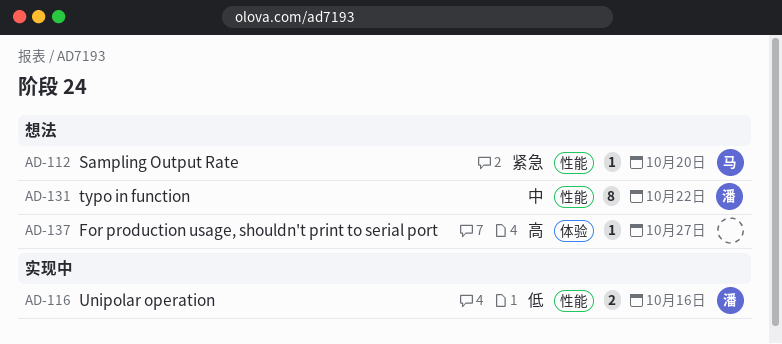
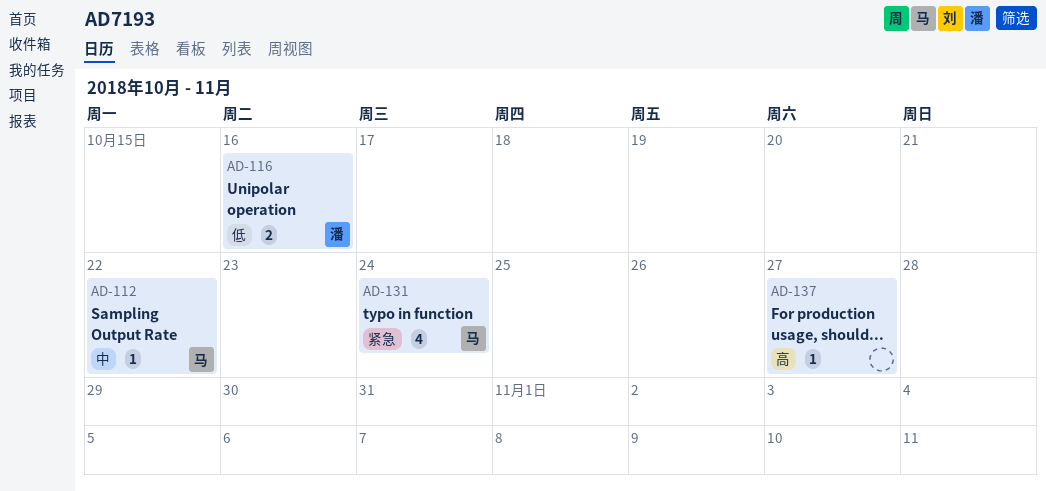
AD-112, priority: 紧急 -> 中
AD-112, due: Oct 20 -> Oct 22
AD-131, owner: 潘 -> 马
AD-131, priority: 中 -> 紧急
AD-131, estimate: 8 -> 4
AD-131, due: Oct 22 -> Oct 24

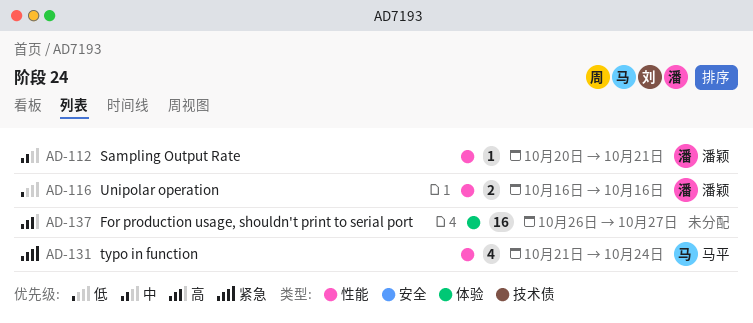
AD-112, owner: 马平 -> 潘颖
AD-112, due: Oct 22 -> Oct 21
AD-137, estimate: 1 -> 16

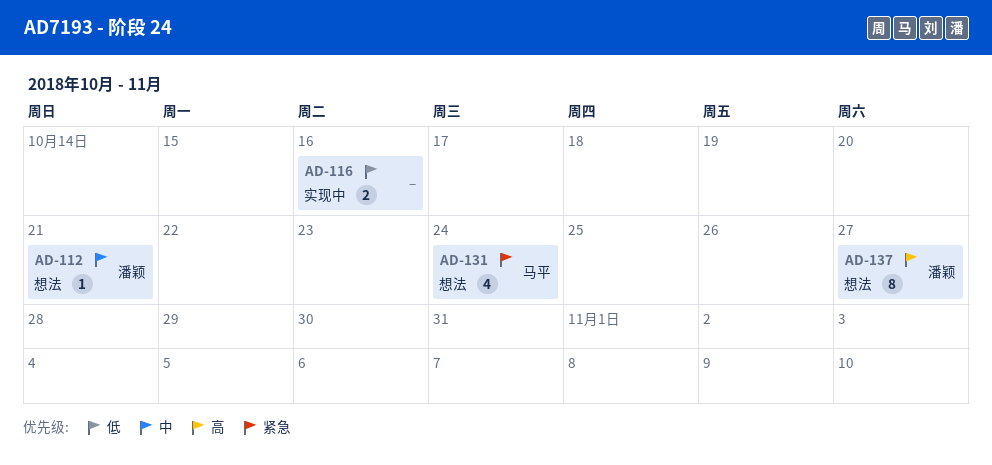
AD-116, owner: 潘颖 -> none
AD-137, owner: none -> 潘颖
AD-137, estimate: 16 -> 8

